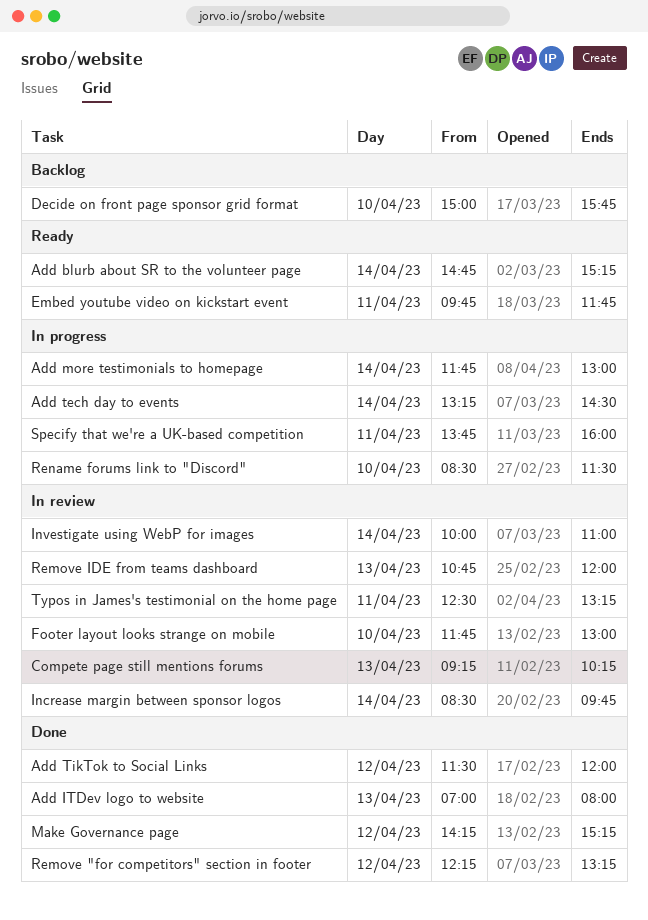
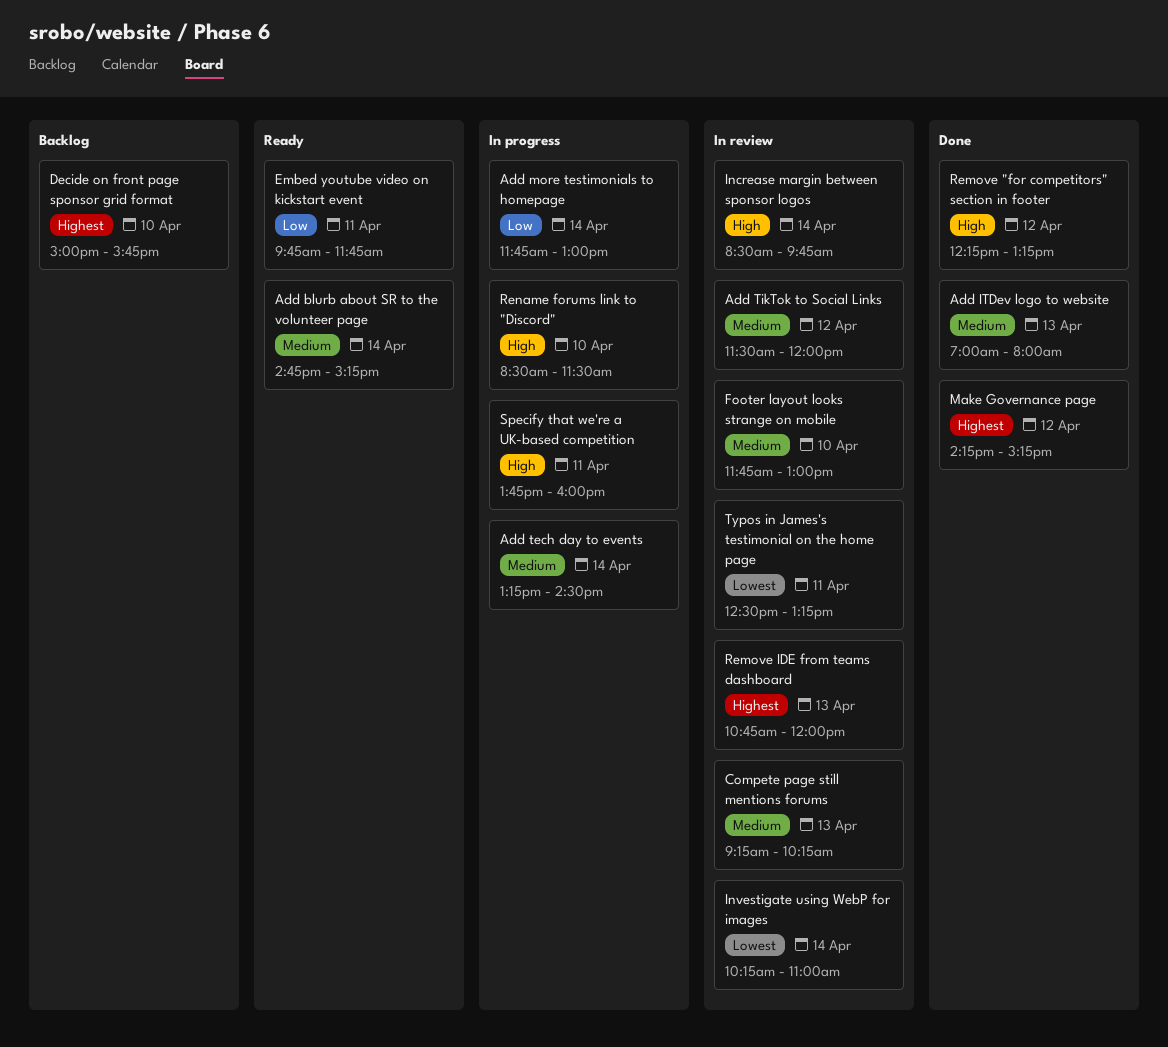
Add TikTok to Social Links, status: Done -> In review
Investigate using WebP for images, begins: 10:00 -> 10:15

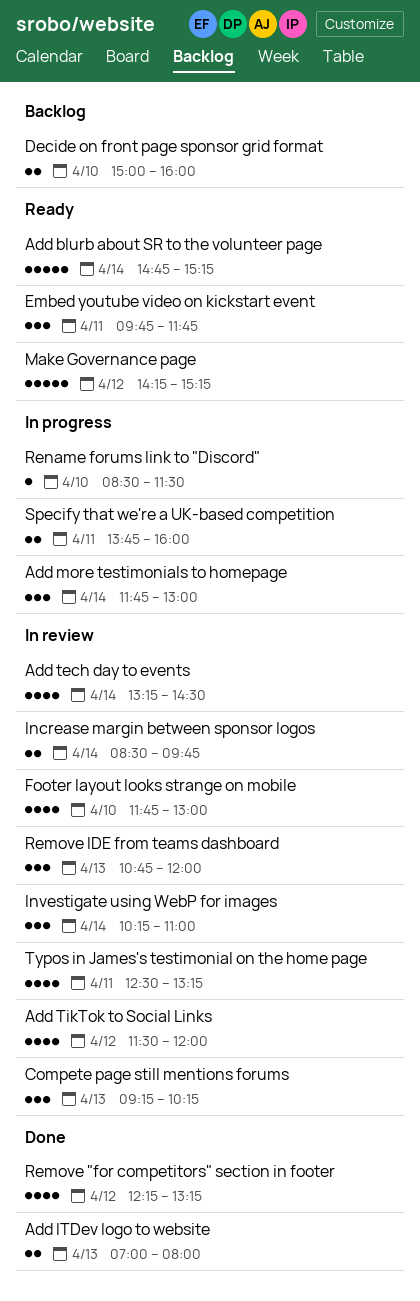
Add tech day to events, status: In progress -> In review
Decide on front page sponsor grid format, ends: 15:45 -> 16:00
Make Governance page, status: Done -> Ready

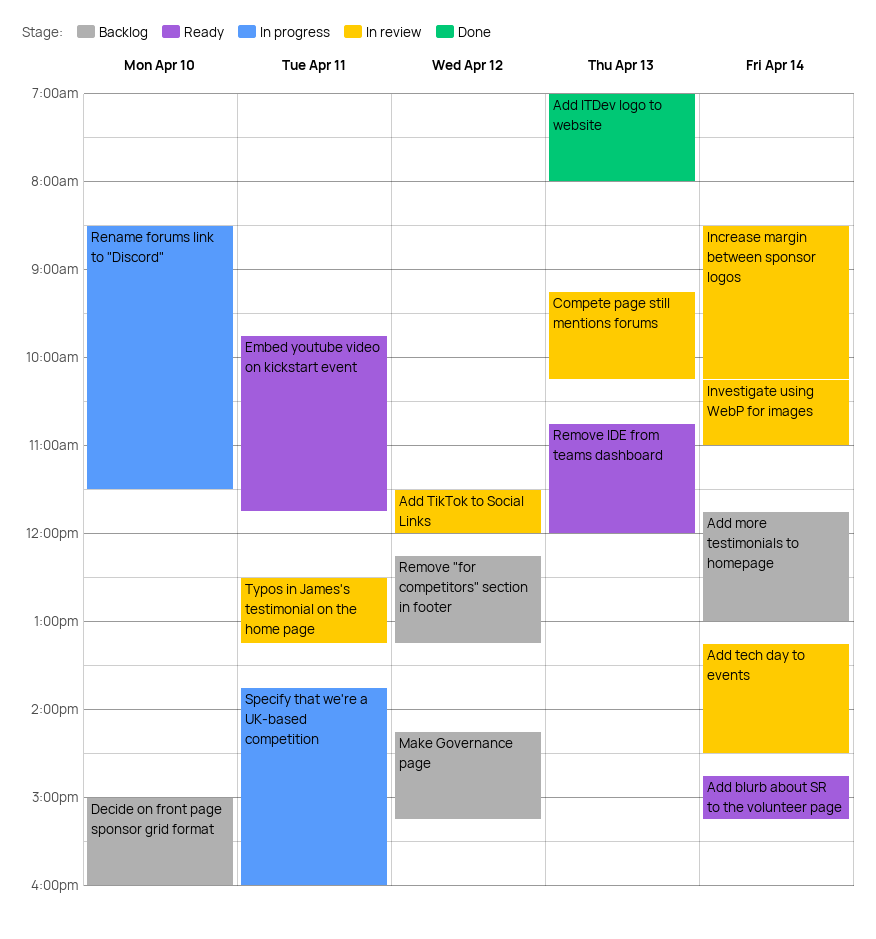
Add more testimonials to homepage, status: In progress -> Backlog
Footer layout looks strange on mobile: present -> none
Increase margin between sponsor logos, ends: 09:45 -> 10:15
Make Governance page, status: Ready -> Backlog
Remove "for competitors" section in footer, status: Done -> Backlog
Remove IDE from teams dashboard, status: In review -> Ready

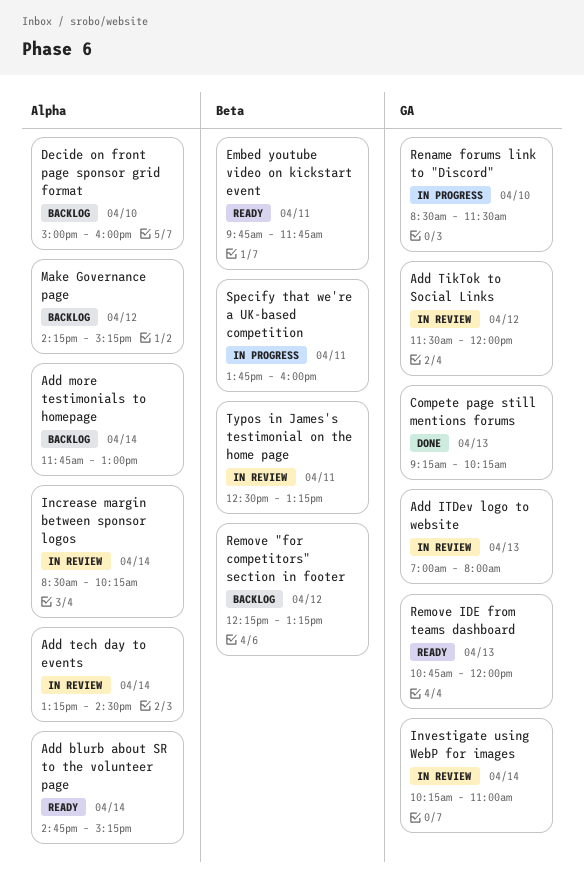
Add ITDev logo to website, status: Done -> In review
Compete page still mentions forums, status: In review -> Done

